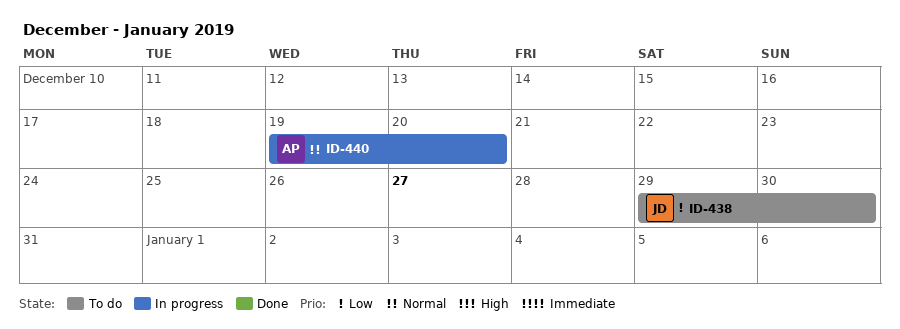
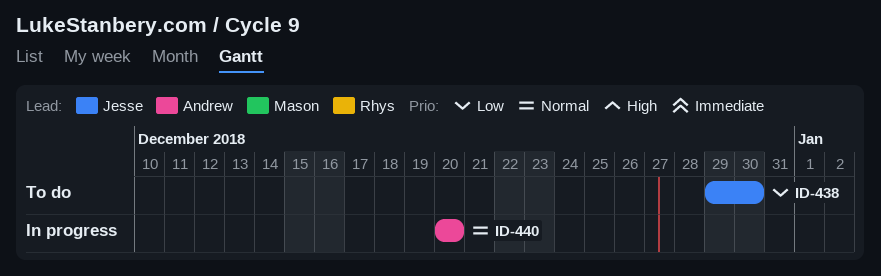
ID-440, start: Dec 19 -> Dec 20

